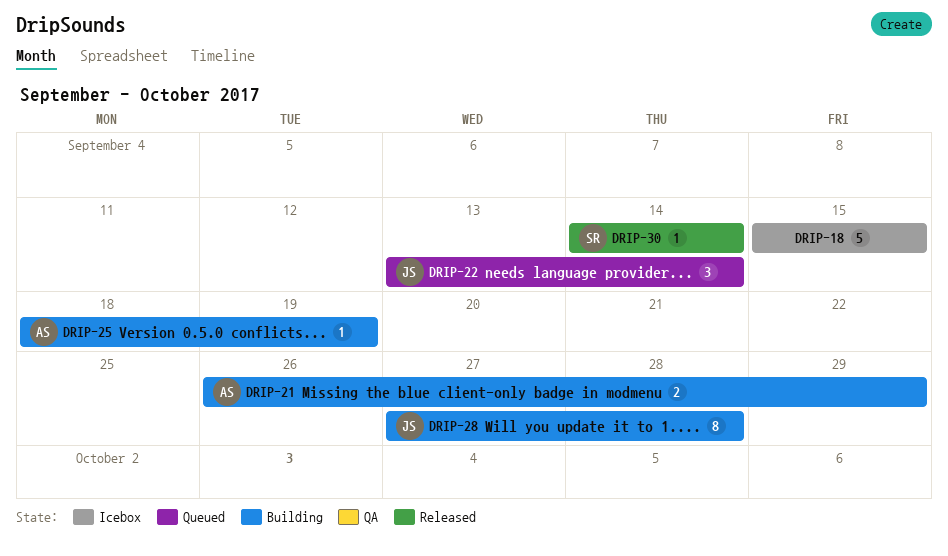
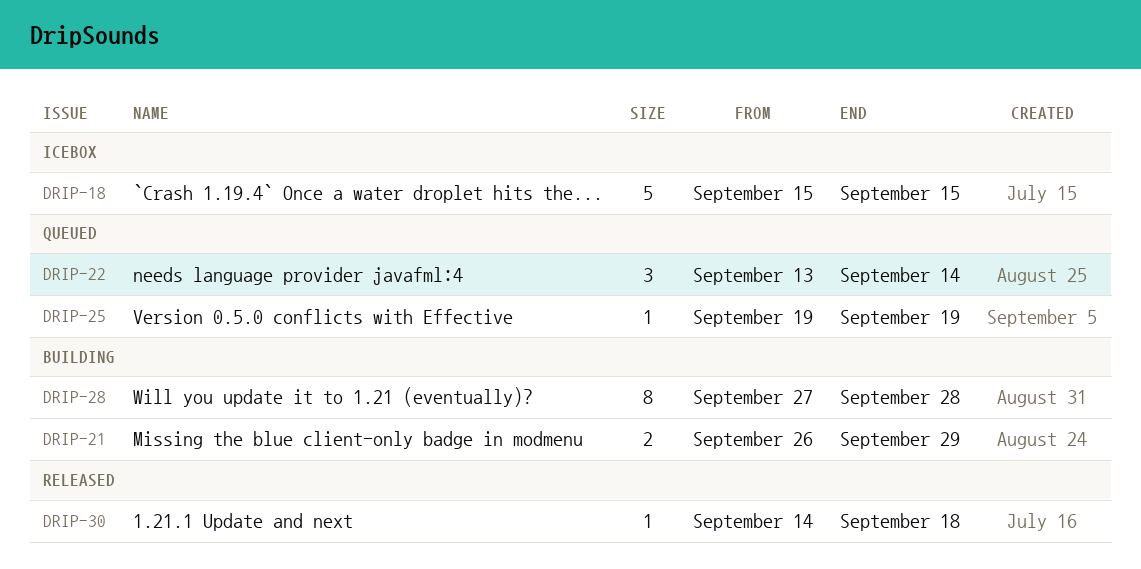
DRIP-25, status: Building -> Queued
DRIP-25, start: Sep 18 -> Sep 19
DRIP-30, due: Sep 14 -> Sep 18

